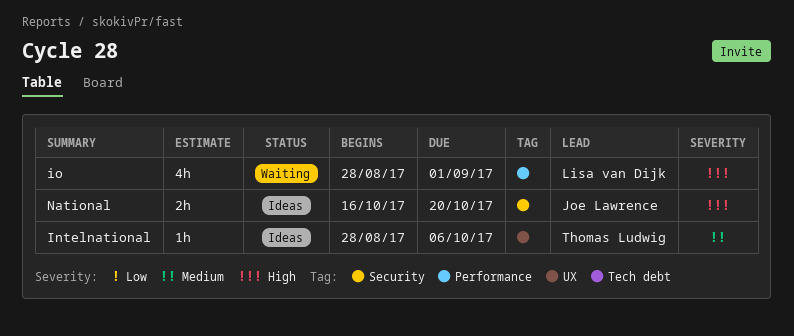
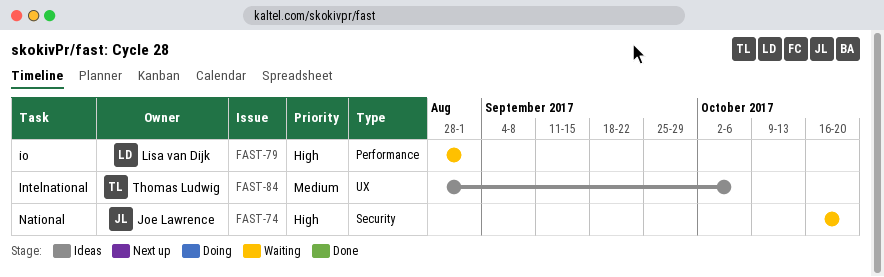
National, status: Ideas -> Waiting

